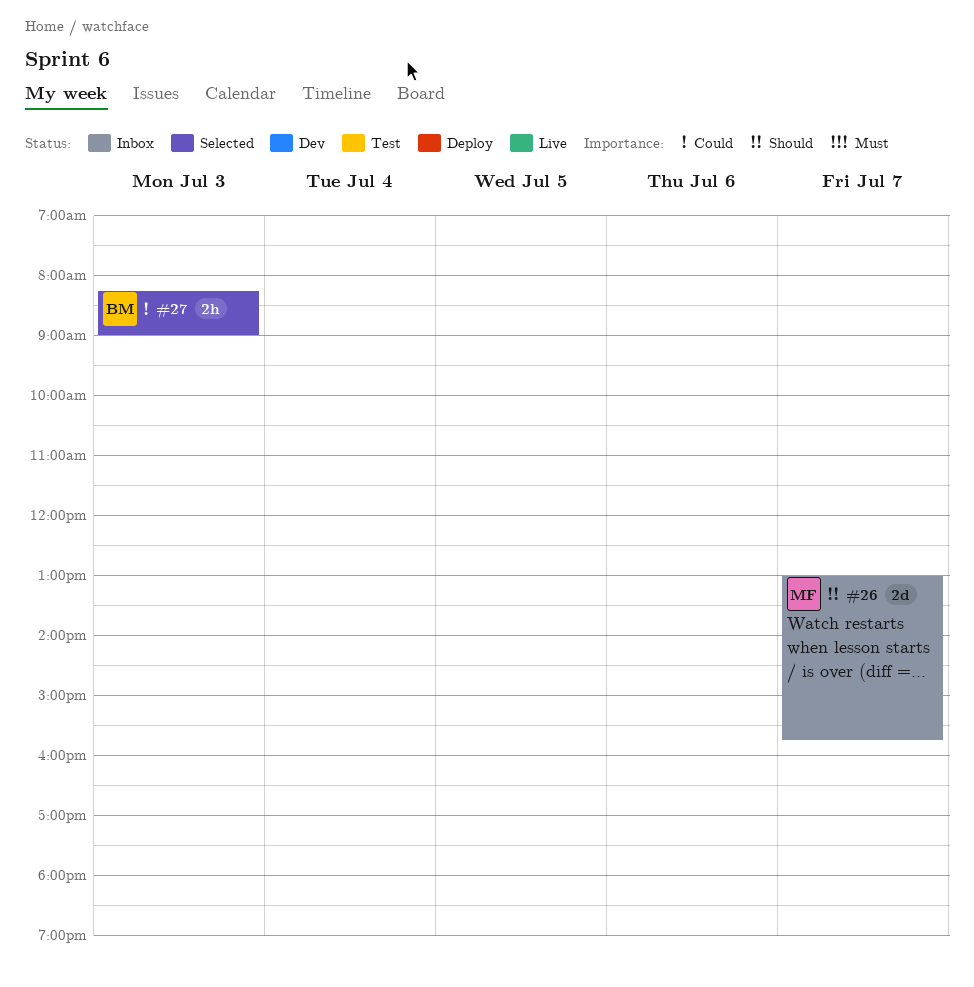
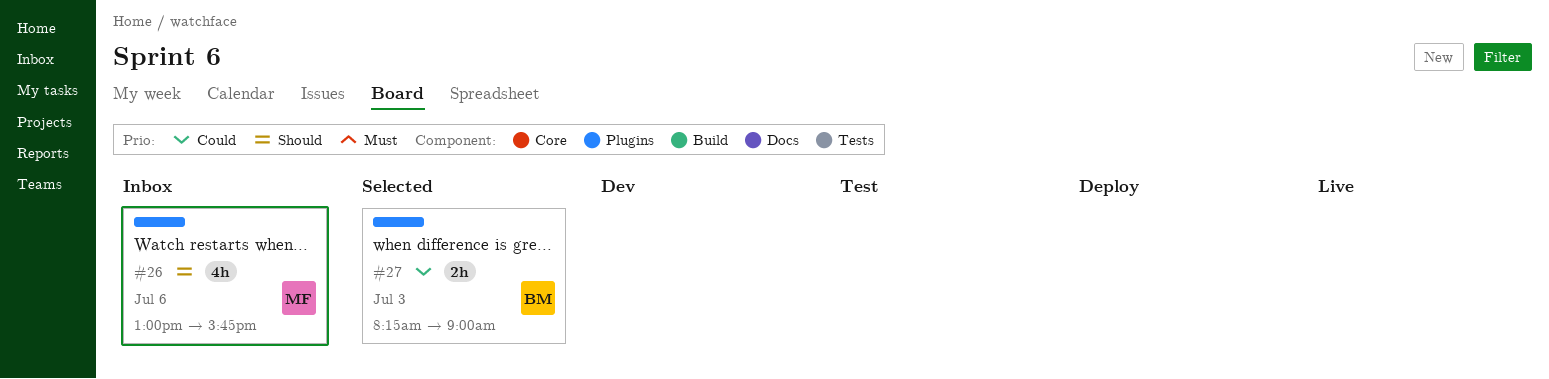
#26, estimate: 2d -> 4h
#26, day: Jul 7 -> Jul 6

